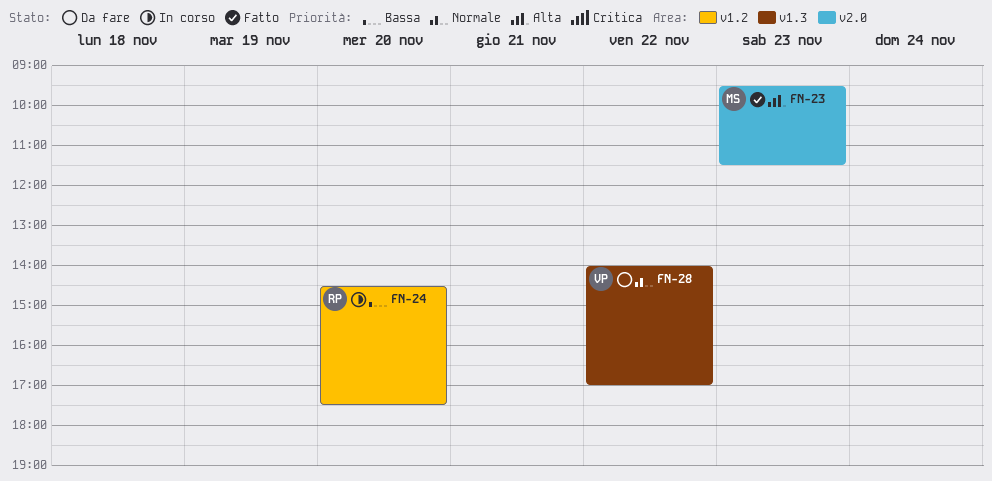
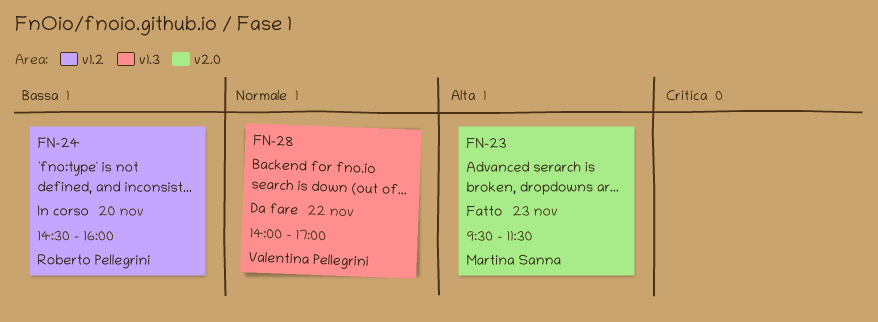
FN-24, ends: 17:30 -> 16:00

